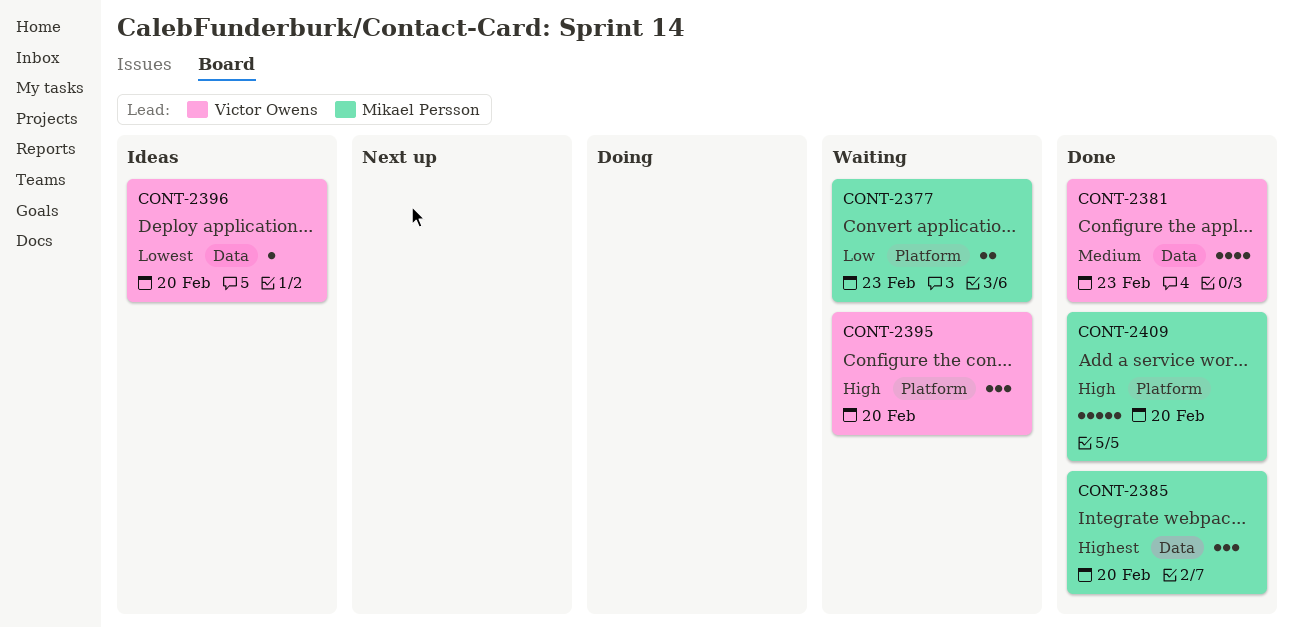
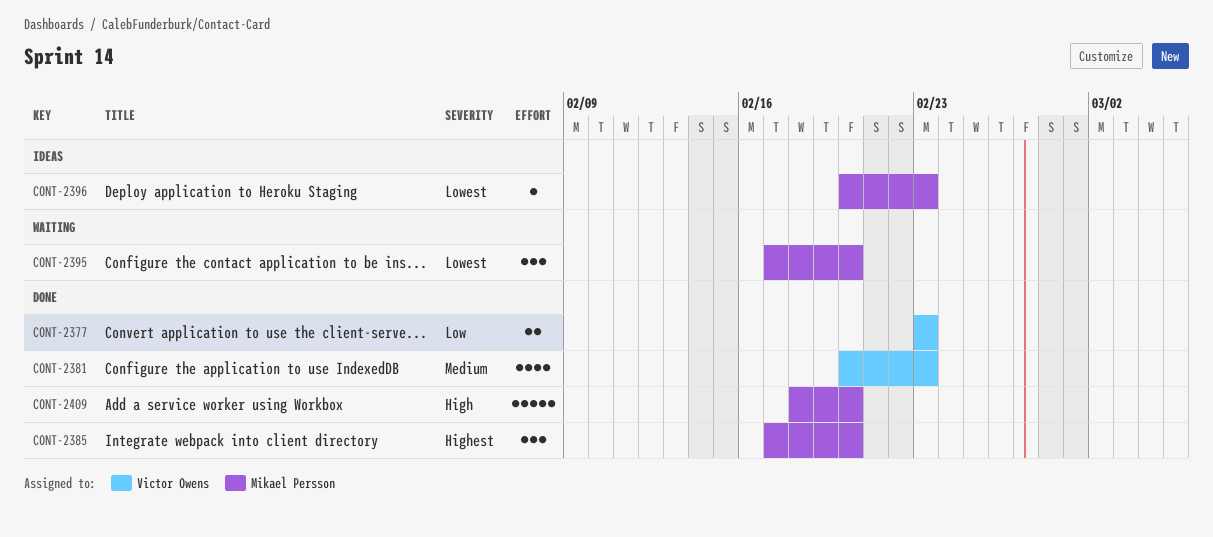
CONT-2377, status: Waiting -> Done
CONT-2377, owner: Mikael Persson -> Victor Owens
CONT-2395, owner: Victor Owens -> Mikael Persson
CONT-2395, priority: High -> Lowest
CONT-2396, owner: Victor Owens -> Mikael Persson
CONT-2396, due: Feb 20 -> Feb 23

